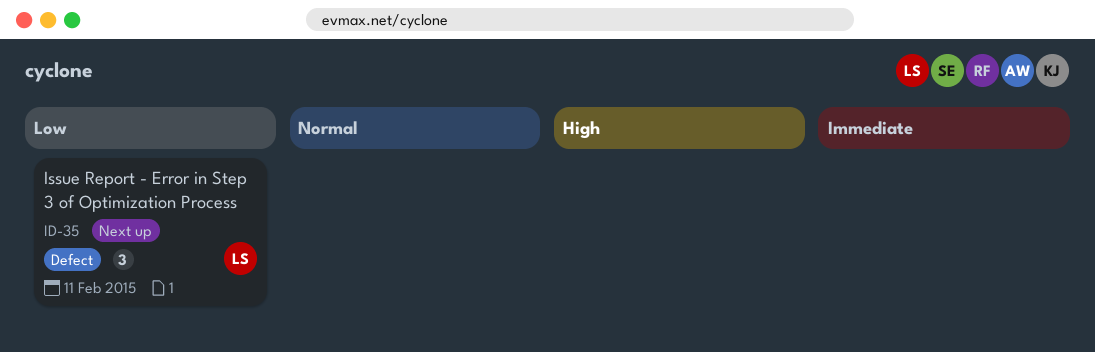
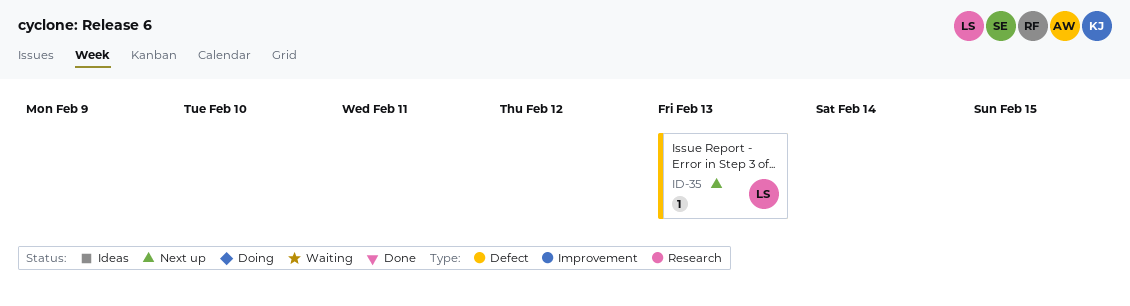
ID-35, estimate: 3 -> 1
ID-35, due: Feb 11 -> Feb 13

